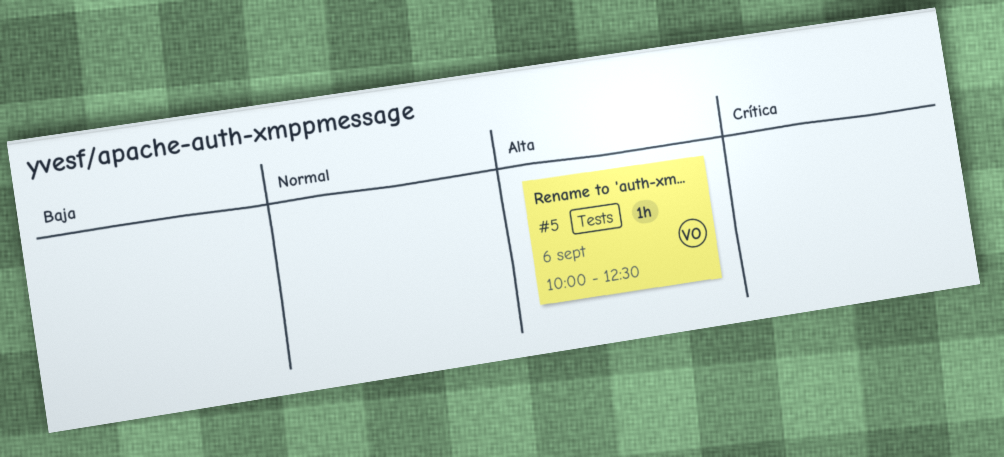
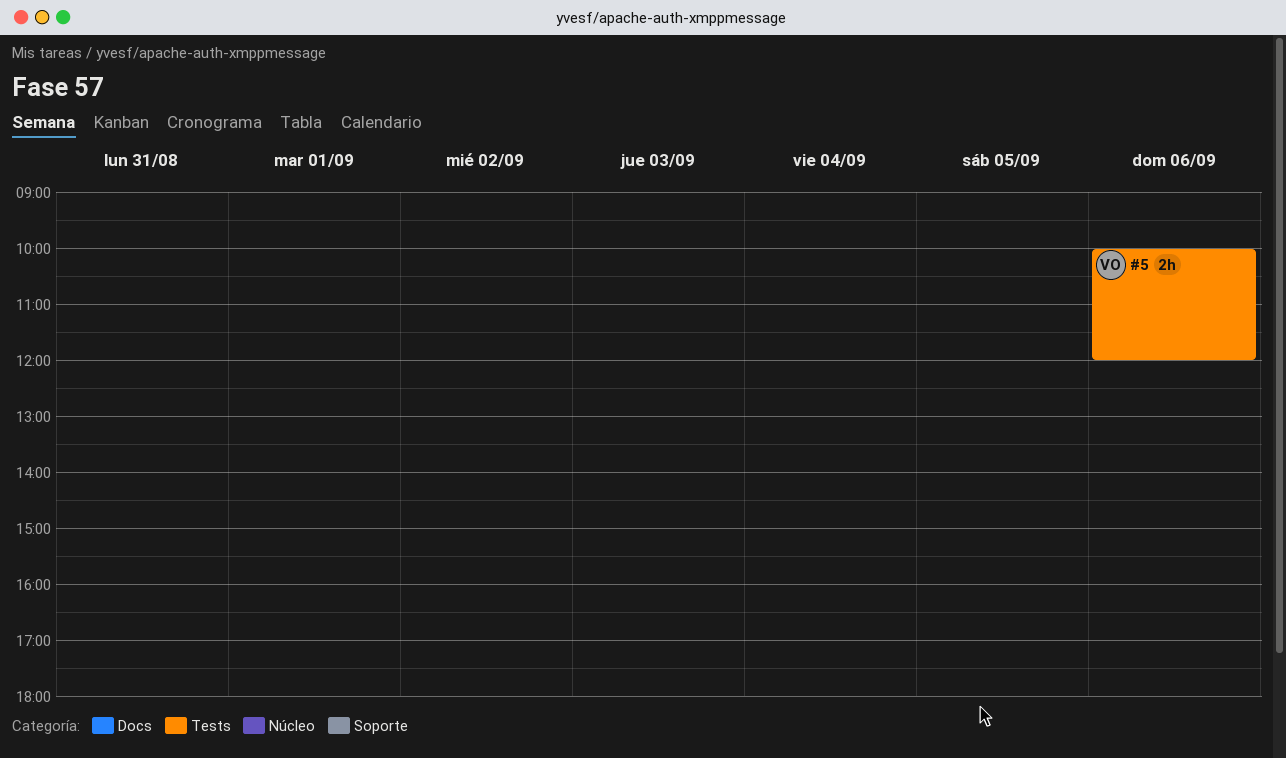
#5, estimate: 1h -> 2h
#5, ends: 12:30 -> 12:00

